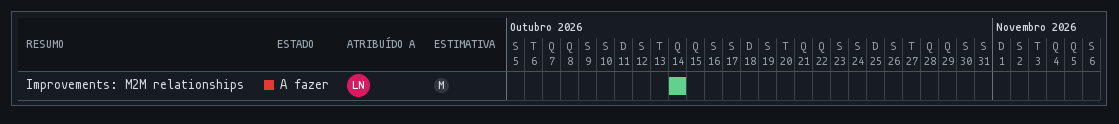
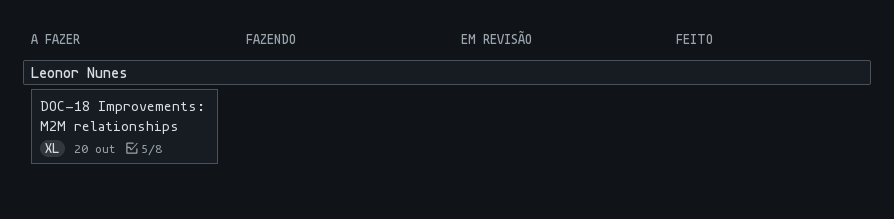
Improvements: M2M relationships, estimate: M -> XL
Improvements: M2M relationships, due: Oct 14 -> Oct 20

